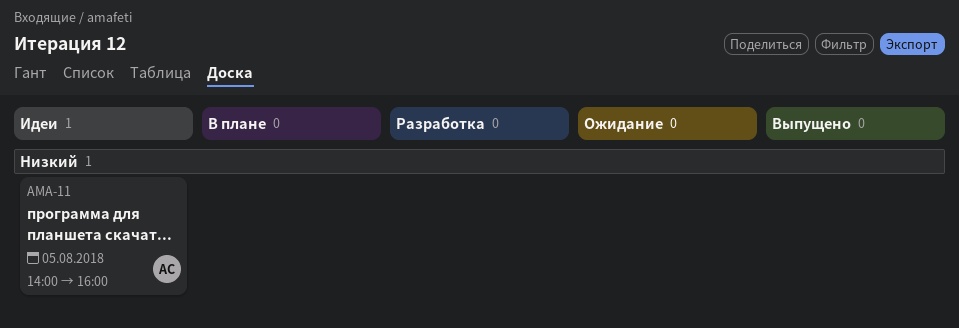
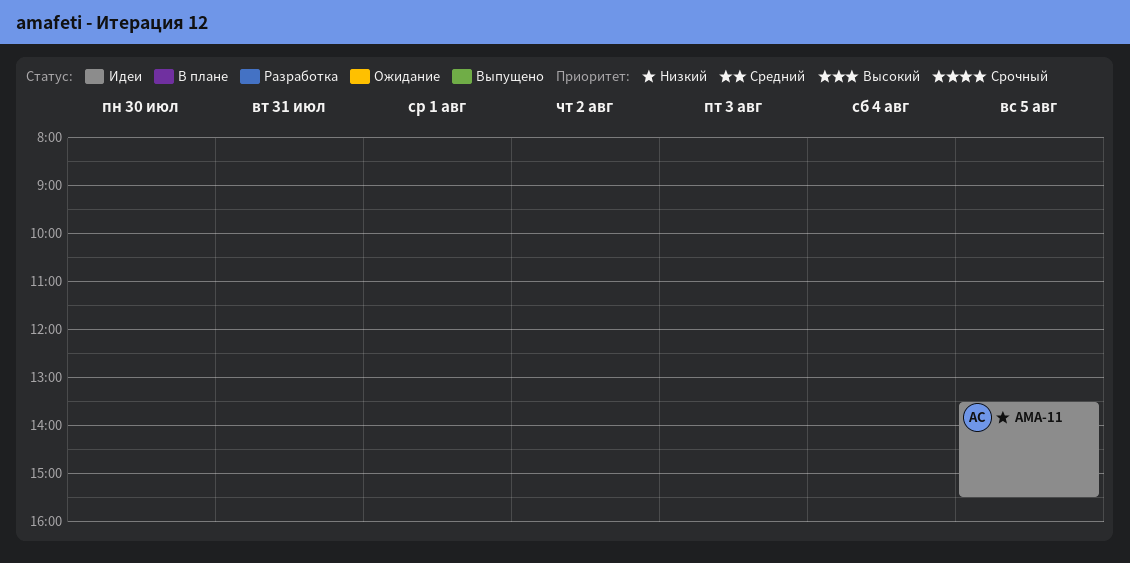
AMA-11, begins: 14:00 -> 13:30
AMA-11, ends: 16:00 -> 15:30

